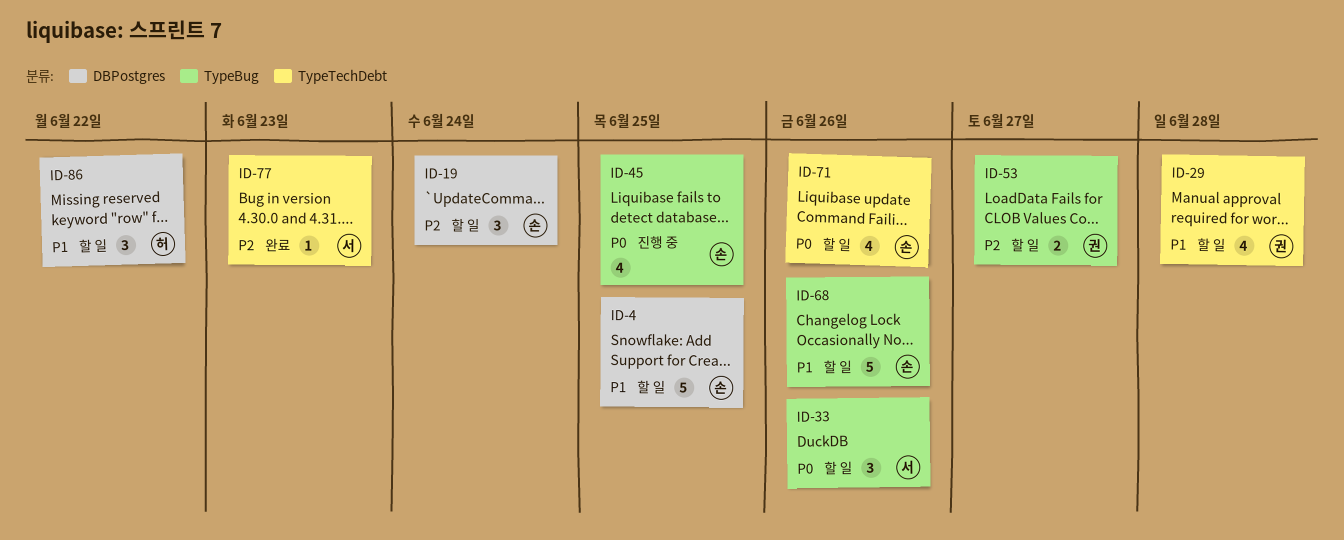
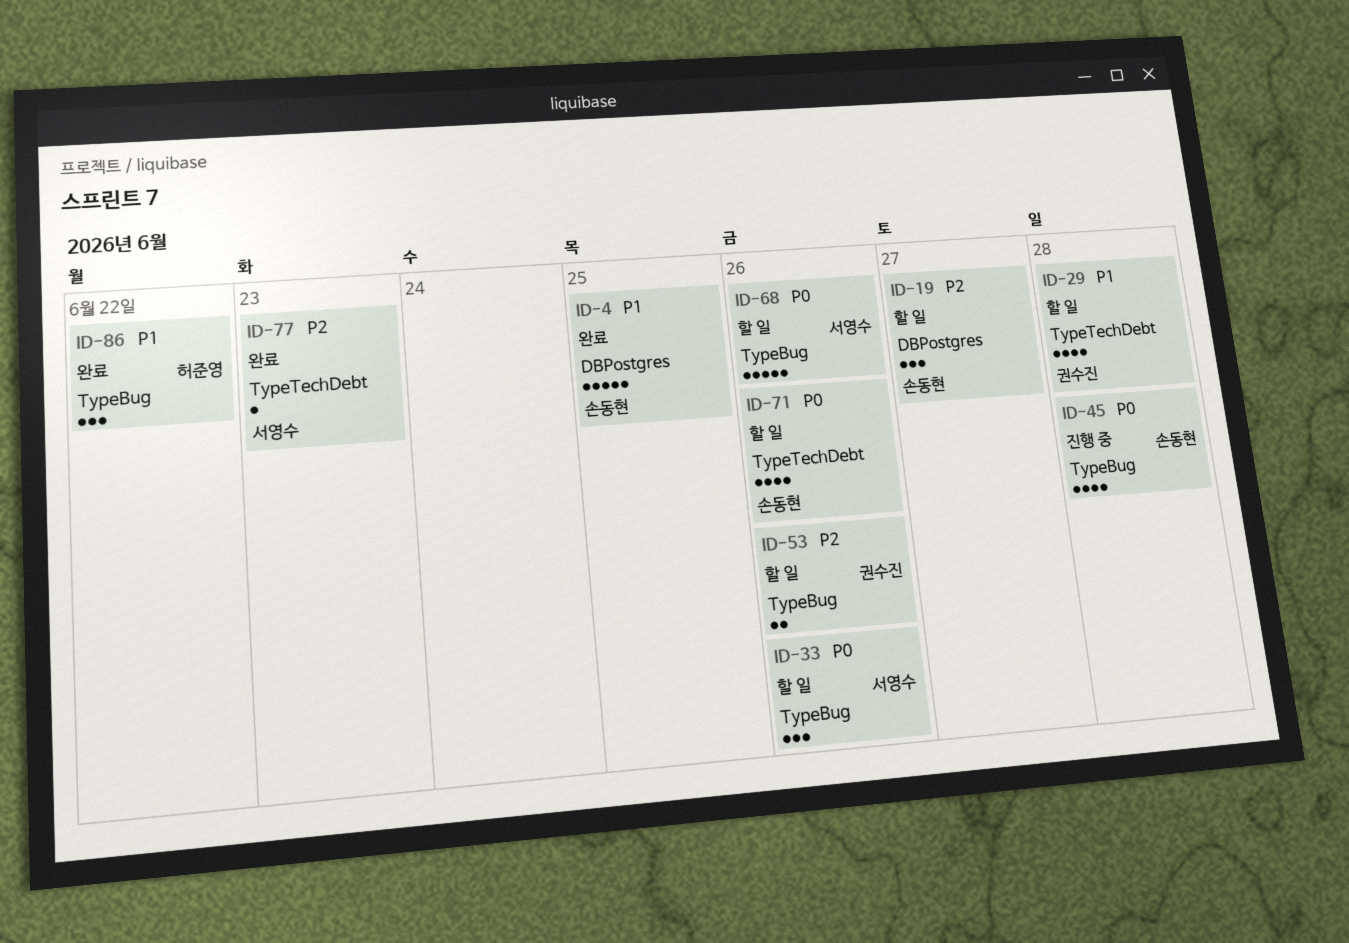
ID-4, status: 할 일 -> 완료
ID-19, due: Jun 24 -> Jun 27
ID-45, due: Jun 25 -> Jun 28
ID-53, due: Jun 27 -> Jun 26
ID-68, owner: 손동현 -> 서영수
ID-68, priority: P1 -> P0
ID-86, status: 할 일 -> 완료
ID-86, label: DBPostgres -> TypeBug

